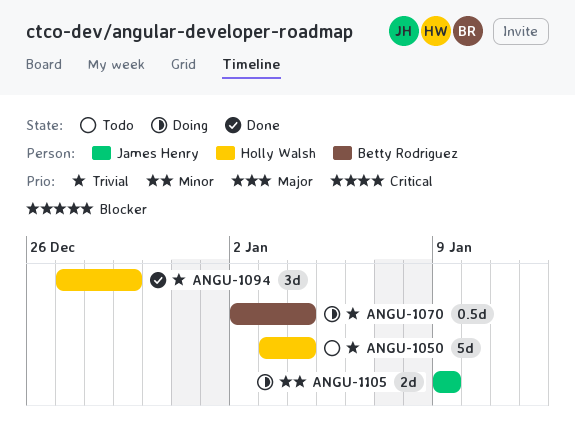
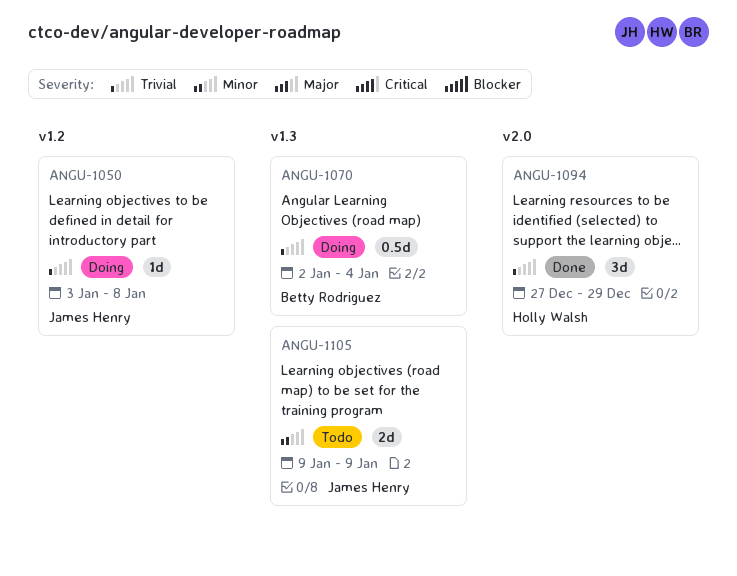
ANGU-1050, status: Todo -> Doing
ANGU-1050, owner: Holly Walsh -> James Henry
ANGU-1050, estimate: 5d -> 1d
ANGU-1050, due: Jan 4 -> Jan 8
ANGU-1105, status: Doing -> Todo

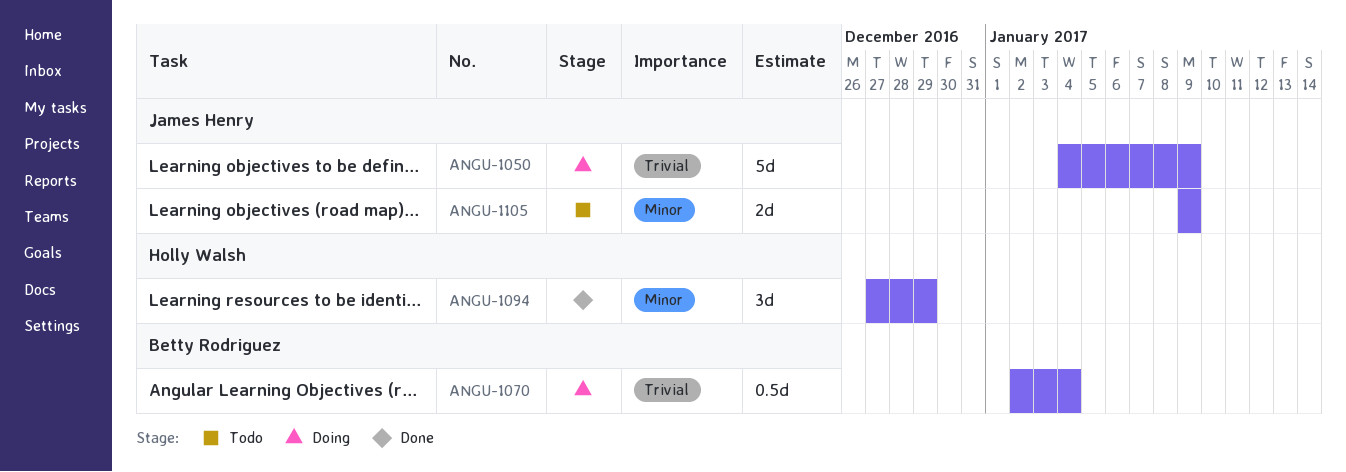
ANGU-1050, estimate: 1d -> 5d
ANGU-1050, start: Jan 3 -> Jan 4
ANGU-1050, due: Jan 8 -> Jan 9
ANGU-1094, priority: Trivial -> Minor

